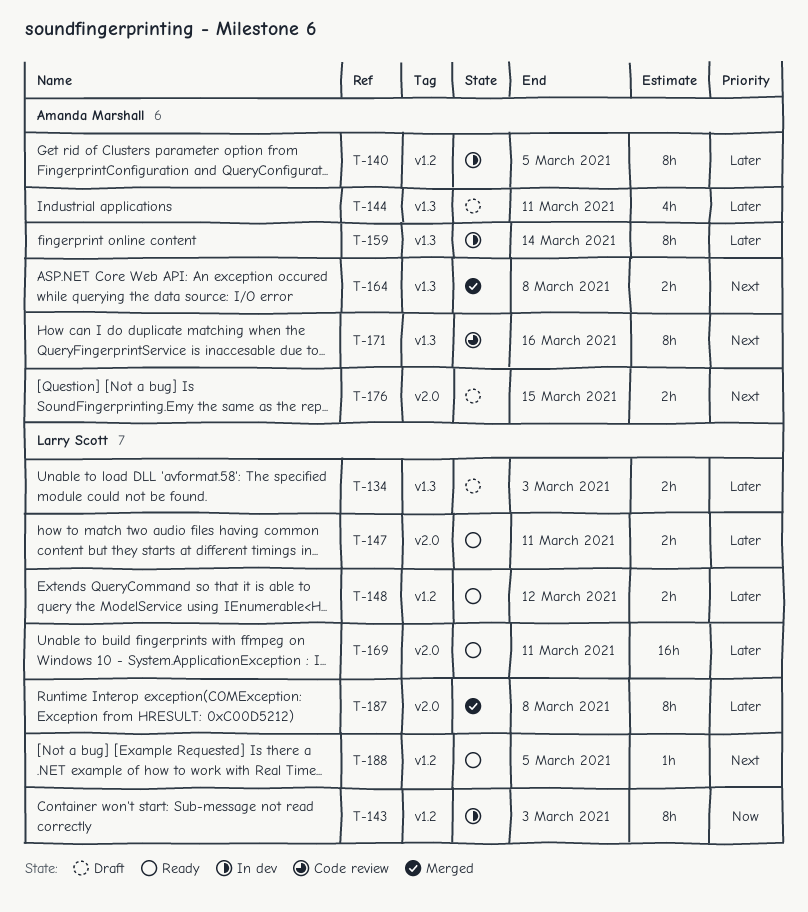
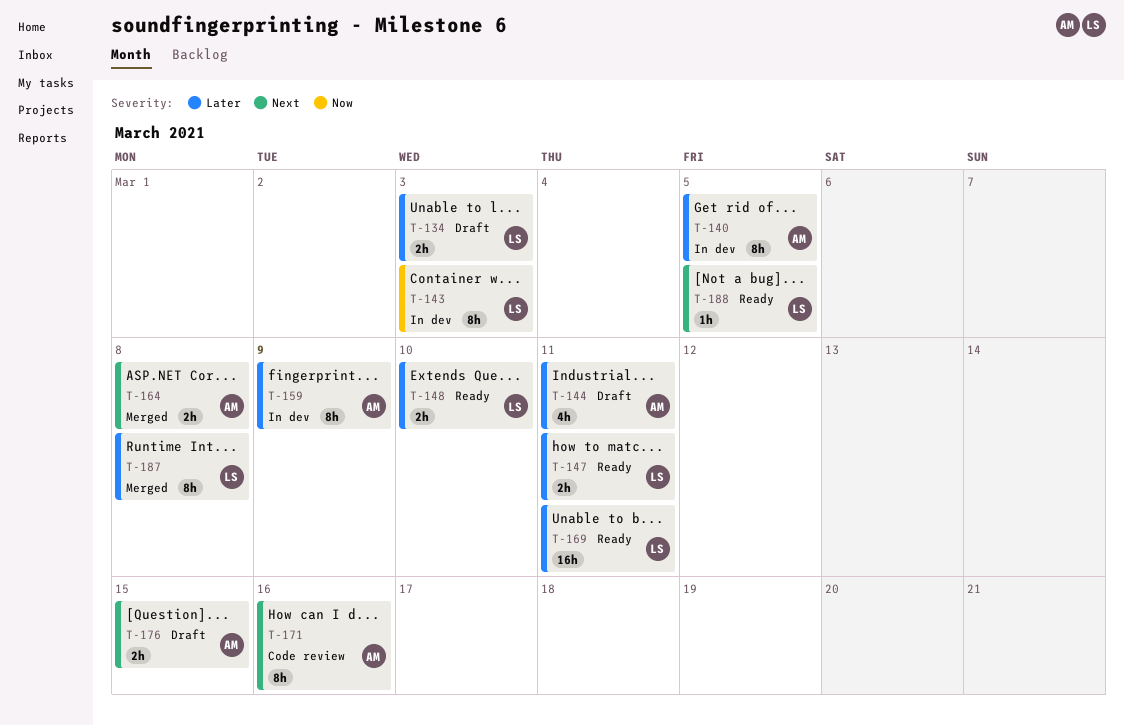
T-148, due: Mar 12 -> Mar 10
T-159, due: Mar 14 -> Mar 9

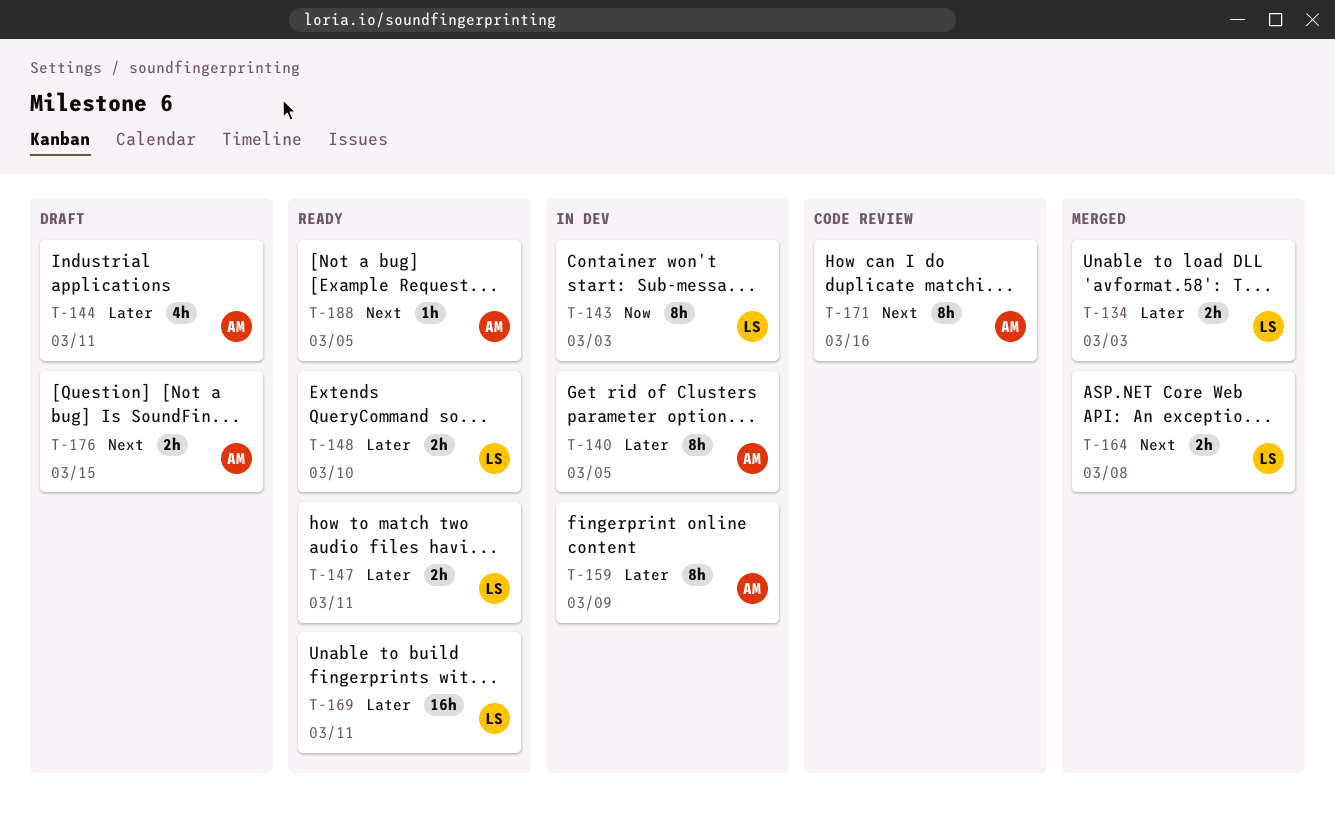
T-134, status: Draft -> Merged
T-164, owner: AM -> LS
T-187: present -> none
T-188, owner: LS -> AM

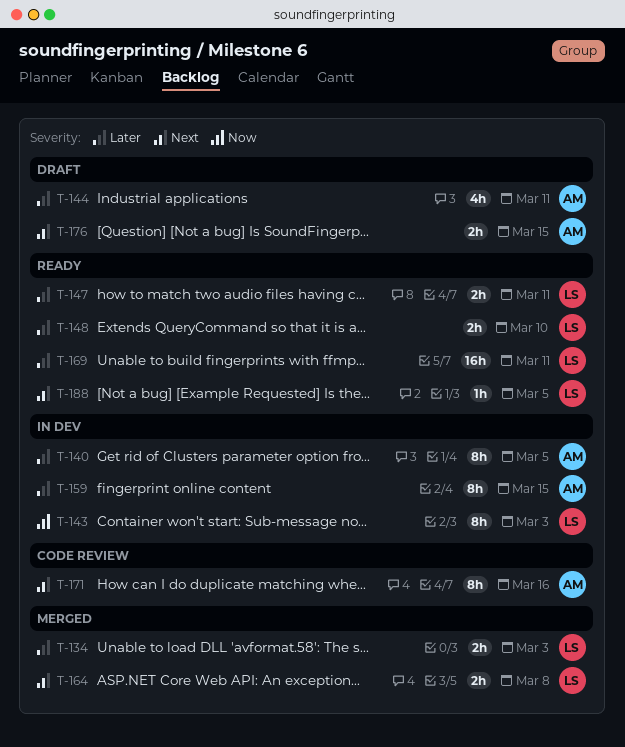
T-159, due: Mar 9 -> Mar 15
T-188, owner: AM -> LS

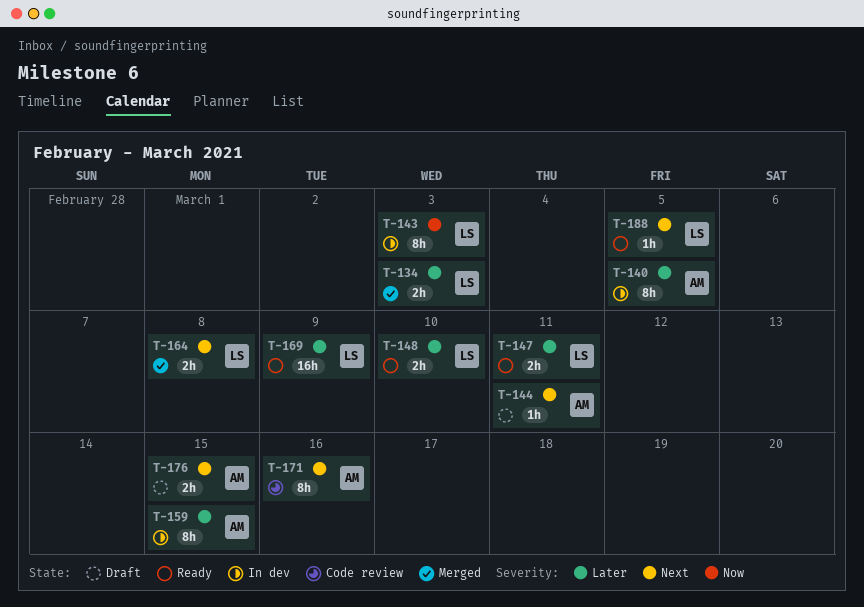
T-144, priority: Later -> Next
T-144, estimate: 4h -> 1h
T-169, due: Mar 11 -> Mar 9

